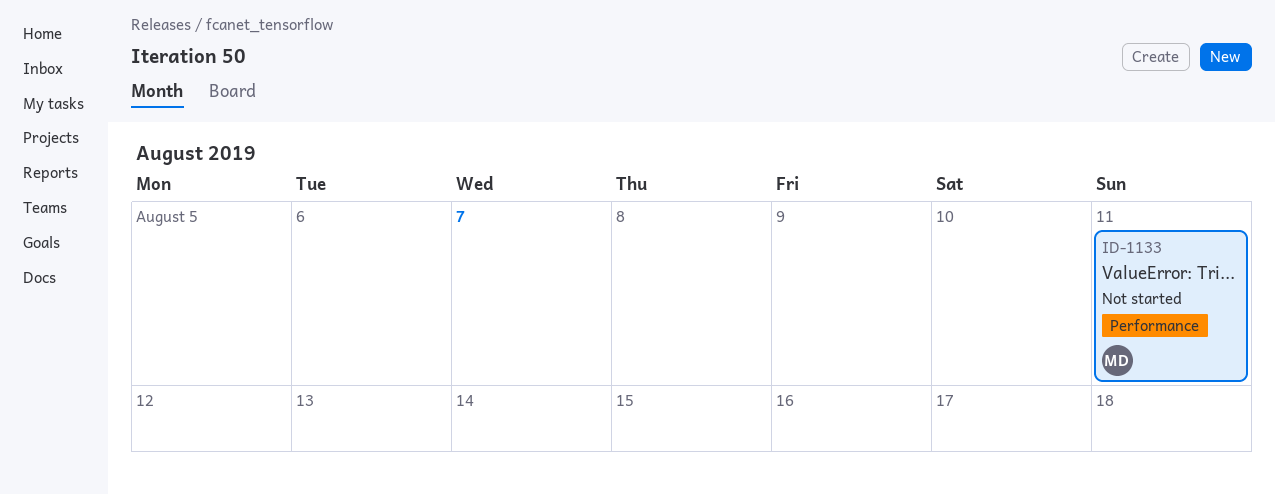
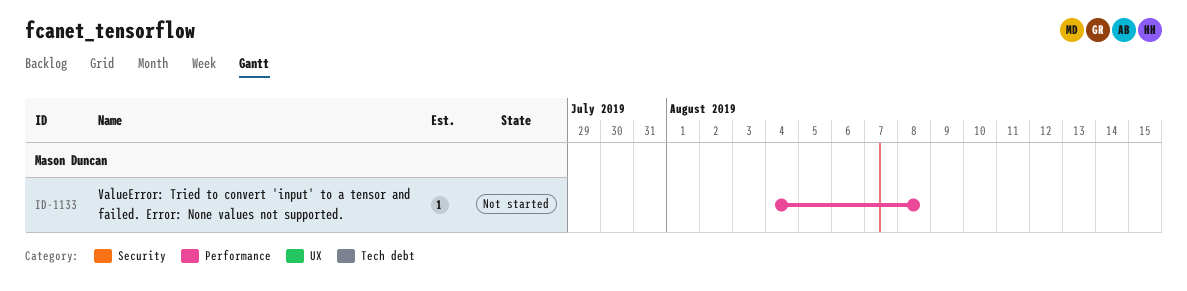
ID-1133, due: Aug 11 -> Aug 8

